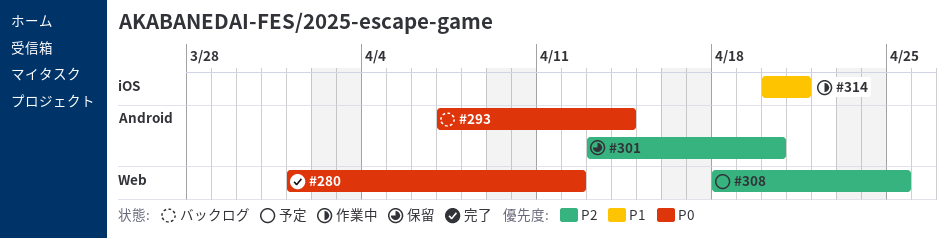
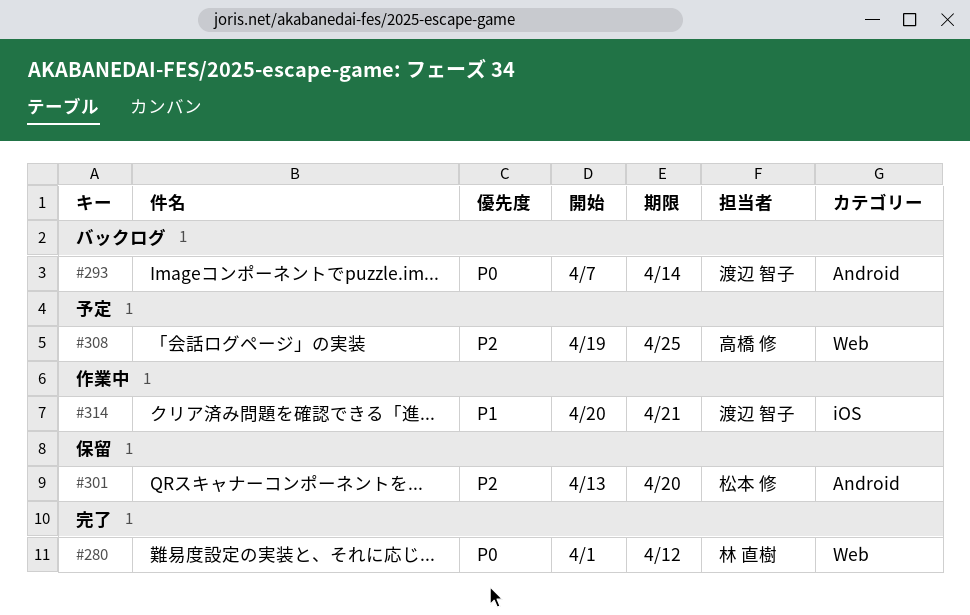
#308, start: Apr 18 -> Apr 19

